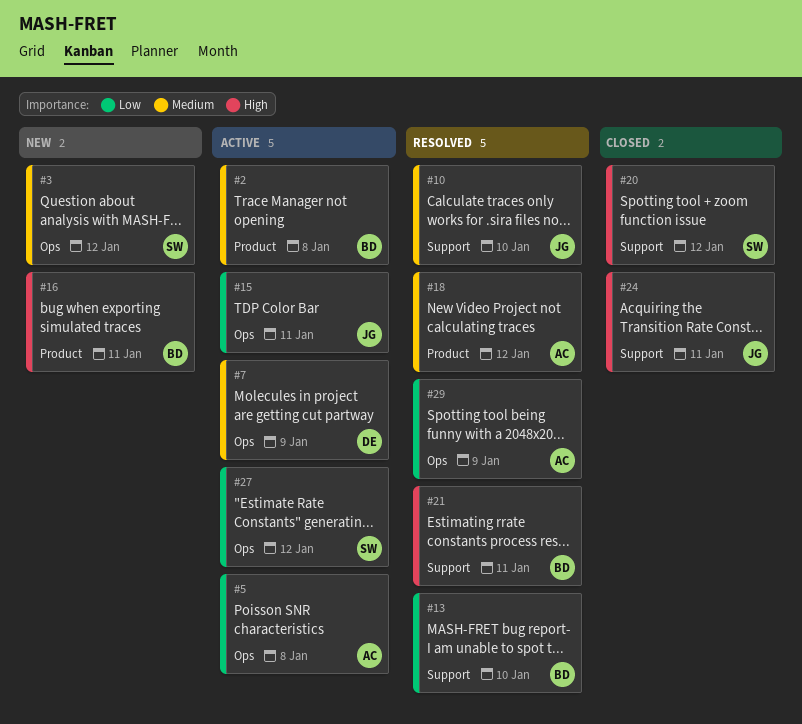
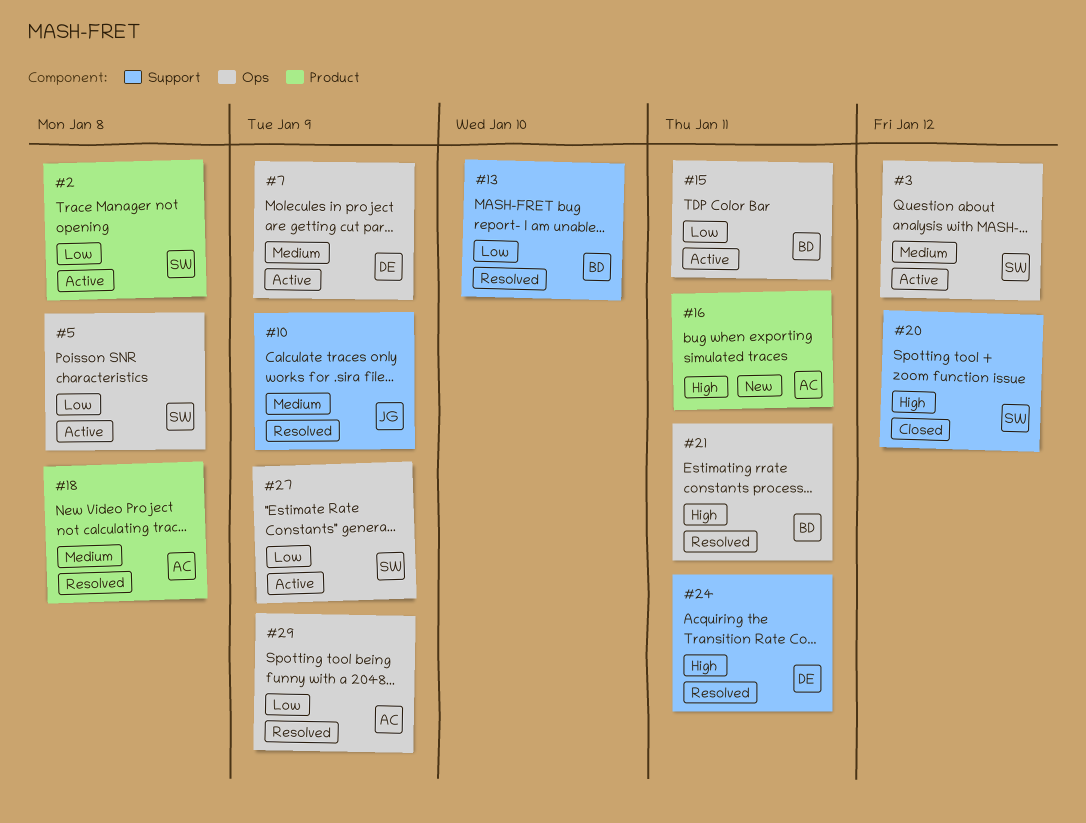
#2, owner: BD -> SW
#2, priority: Medium -> Low
#3, status: New -> Active
#5, owner: AC -> SW
#10, due: Jan 10 -> Jan 9
#15, owner: JG -> BD
#16, owner: BD -> AC
#18, due: Jan 12 -> Jan 8
#21, label: Support -> Ops
#24, status: Closed -> Resolved
#24, owner: JG -> DE
#27, due: Jan 12 -> Jan 9

